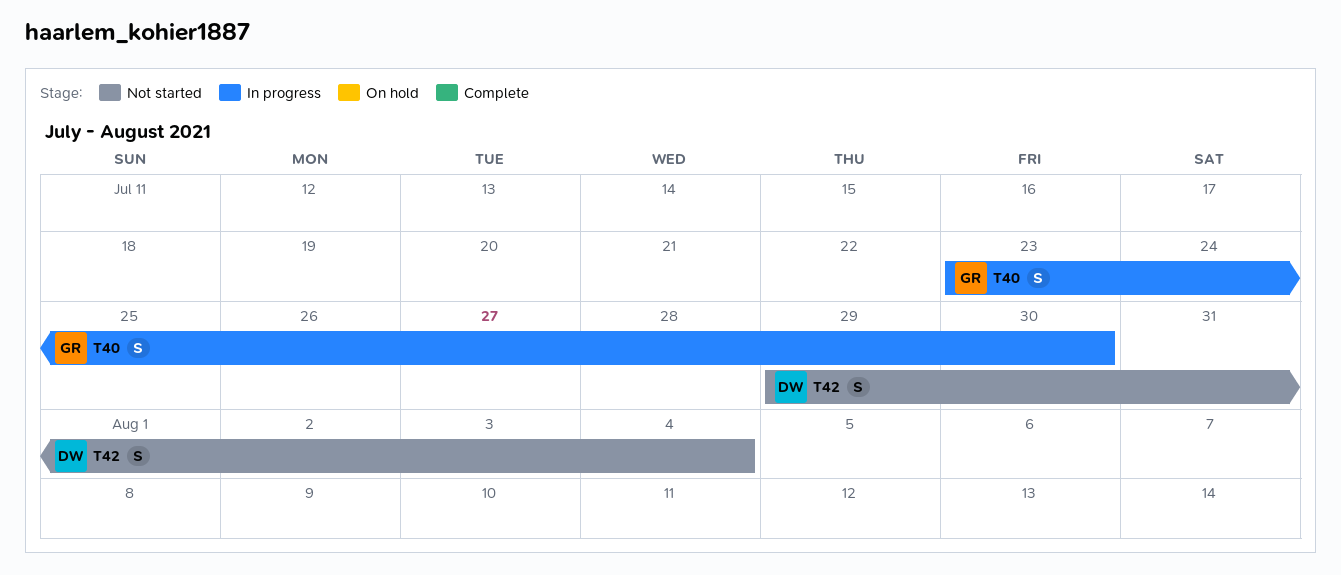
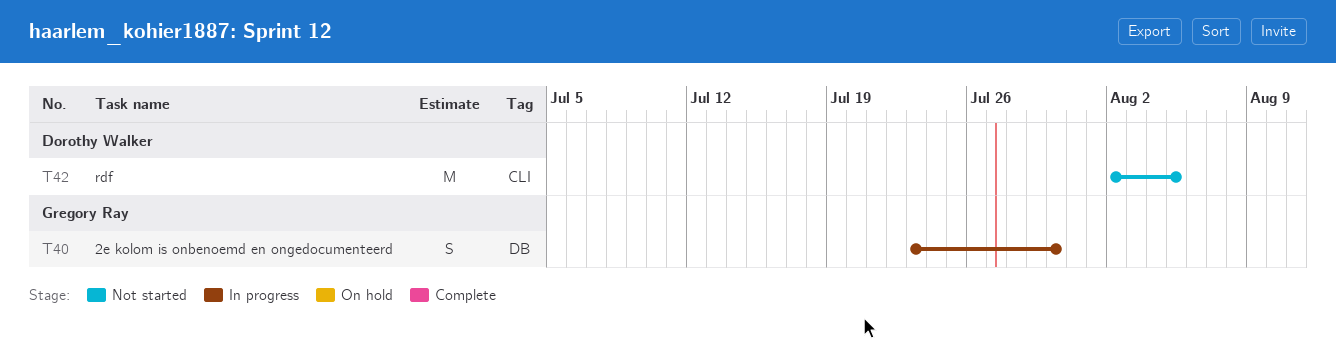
T42, estimate: S -> M
T42, start: Jul 29 -> Aug 2
T42, due: Aug 4 -> Aug 5

